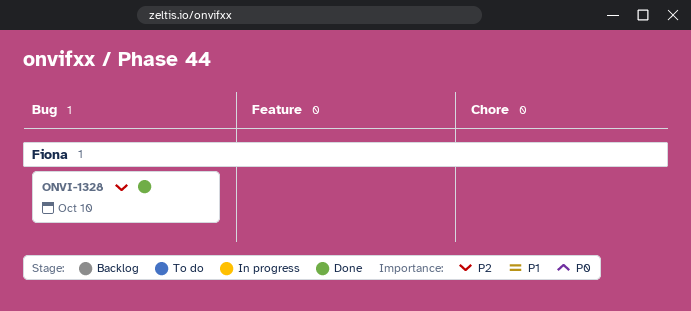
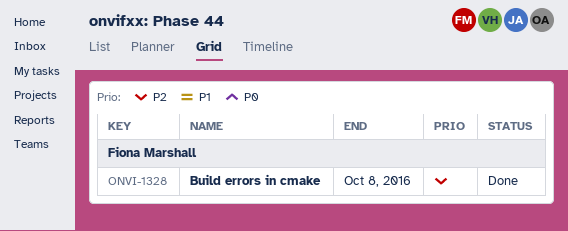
ONVI-1328, due: Oct 10 -> Oct 8

